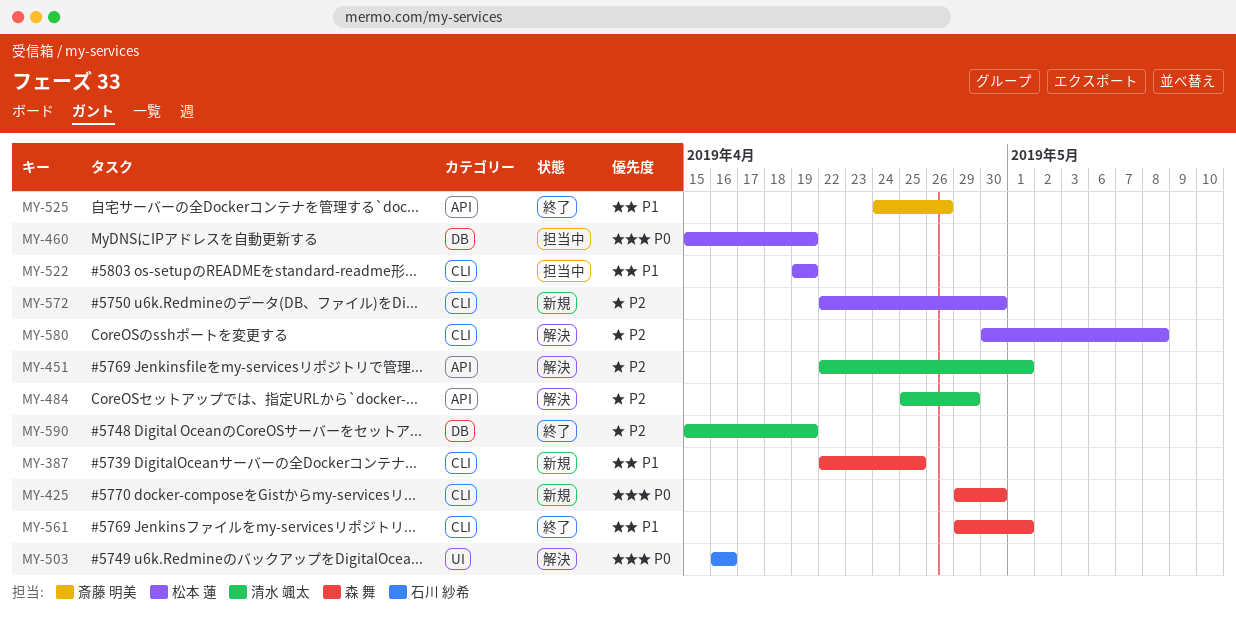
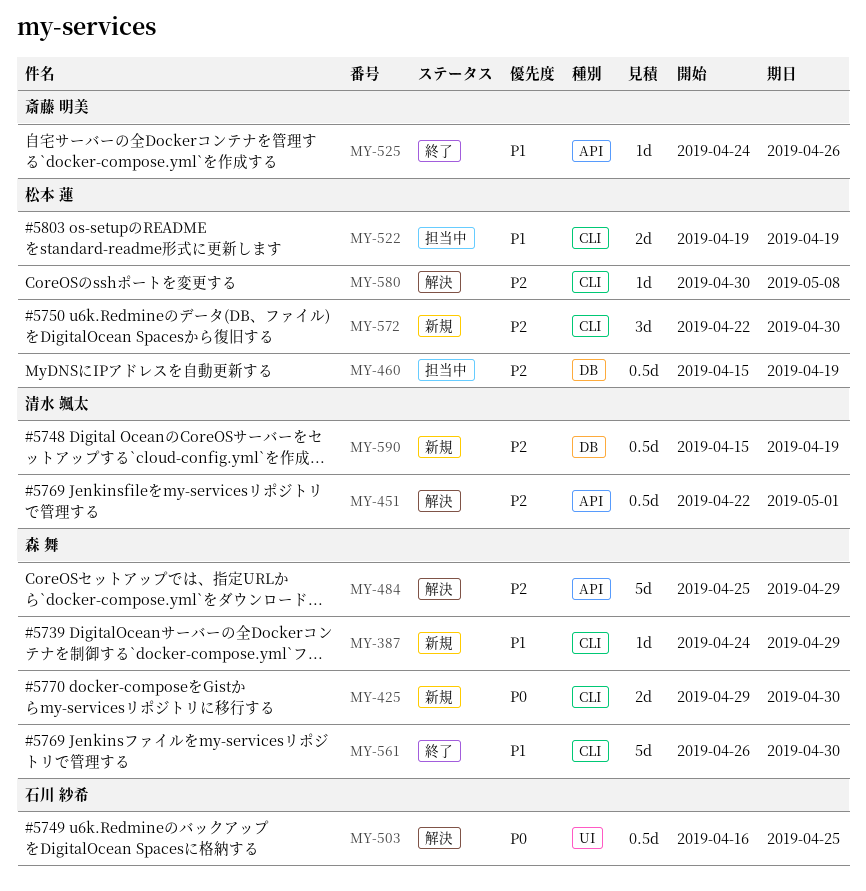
MY-387, start: Apr 22 -> Apr 24
MY-387, due: Apr 25 -> Apr 29
MY-460, priority: P0 -> P2
MY-484, owner: 清水 颯太 -> 森 舞
MY-503, due: Apr 16 -> Apr 25
MY-561, start: Apr 29 -> Apr 26
MY-561, due: May 1 -> Apr 30
MY-590, status: 終了 -> 新規

